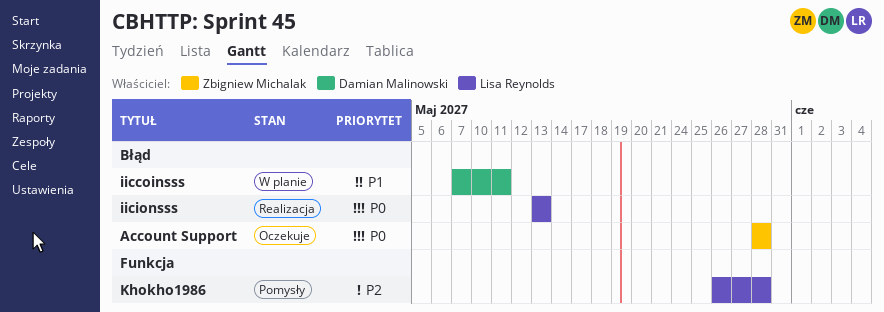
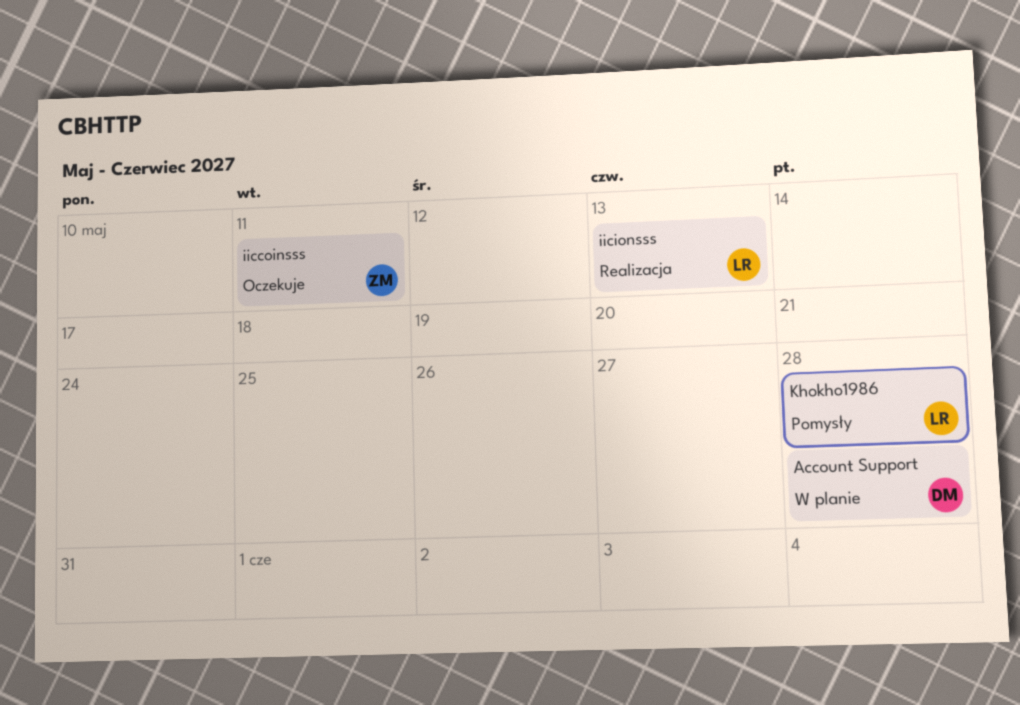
Account Support, status: Oczekuje -> W planie
Account Support, owner: Zbigniew Michalak -> Damian Malinowski
iiccoinsss, status: W planie -> Oczekuje
iiccoinsss, owner: Damian Malinowski -> Zbigniew Michalak

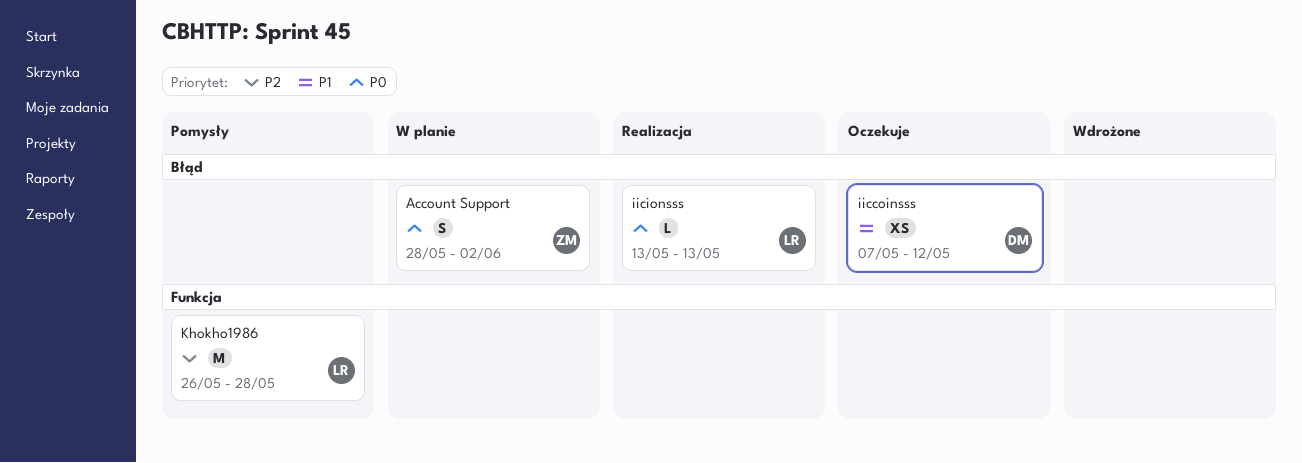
Account Support, owner: DM -> ZM
Account Support, due: May 28 -> Jun 2
iiccoinsss, owner: ZM -> DM
iiccoinsss, due: May 11 -> May 12

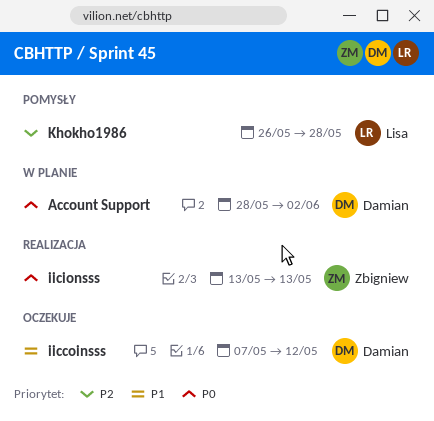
Account Support, owner: Zbigniew -> Damian
iicionsss, owner: Lisa -> Zbigniew

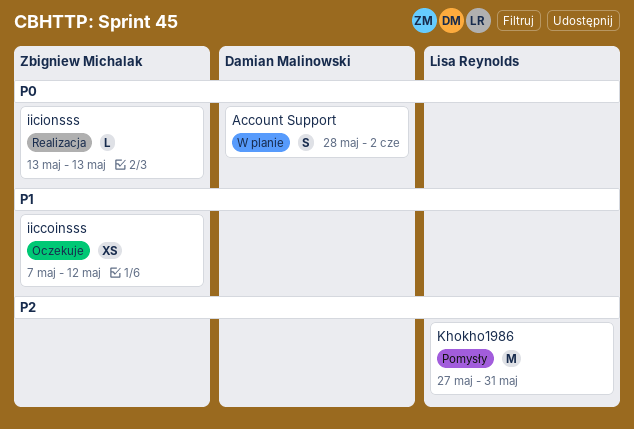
iiccoinsss, owner: Damian Malinowski -> Zbigniew Michalak
Khokho1986, start: May 26 -> May 27
Khokho1986, due: May 28 -> May 31

